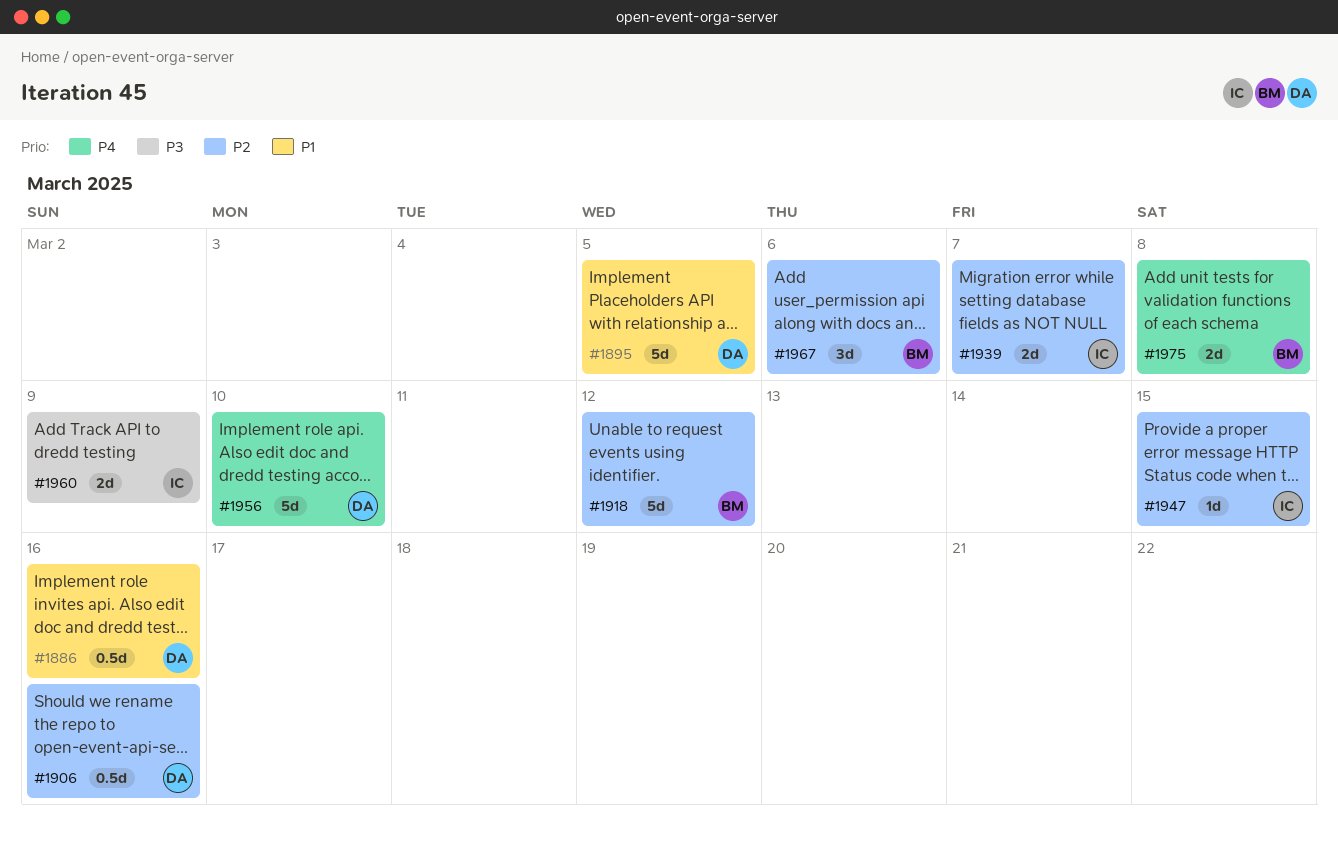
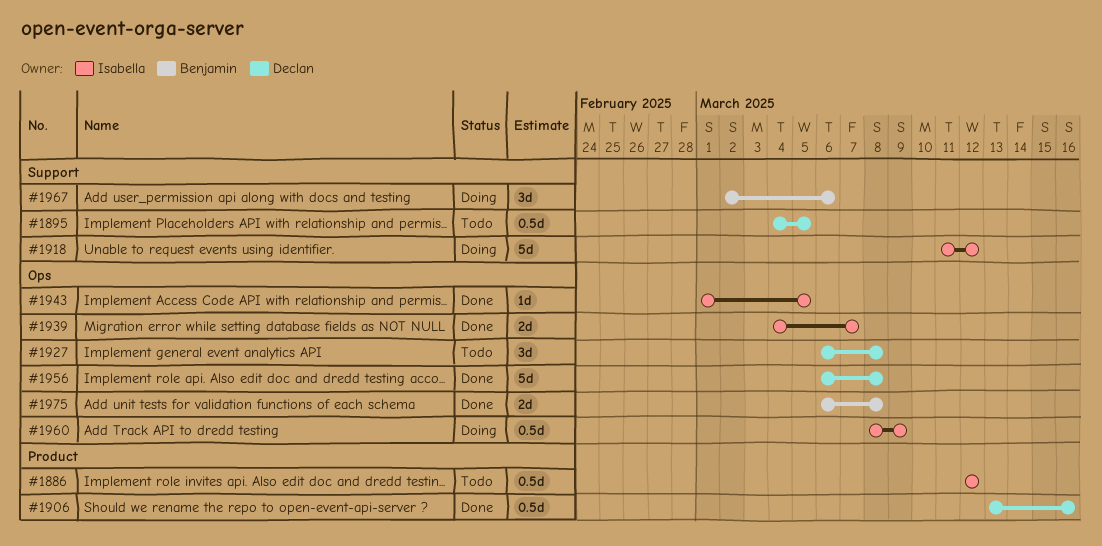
#1886, owner: Declan -> Isabella
#1886, due: Mar 16 -> Mar 12
#1895, estimate: 5d -> 0.5d
#1918, owner: Benjamin -> Isabella
#1927: none -> present
#1943: none -> present
#1947: present -> none
#1956, due: Mar 10 -> Mar 8
#1960, estimate: 2d -> 0.5d

